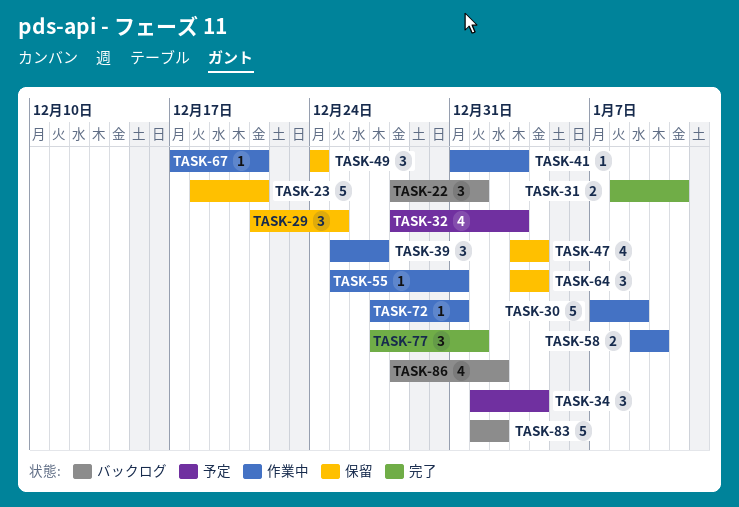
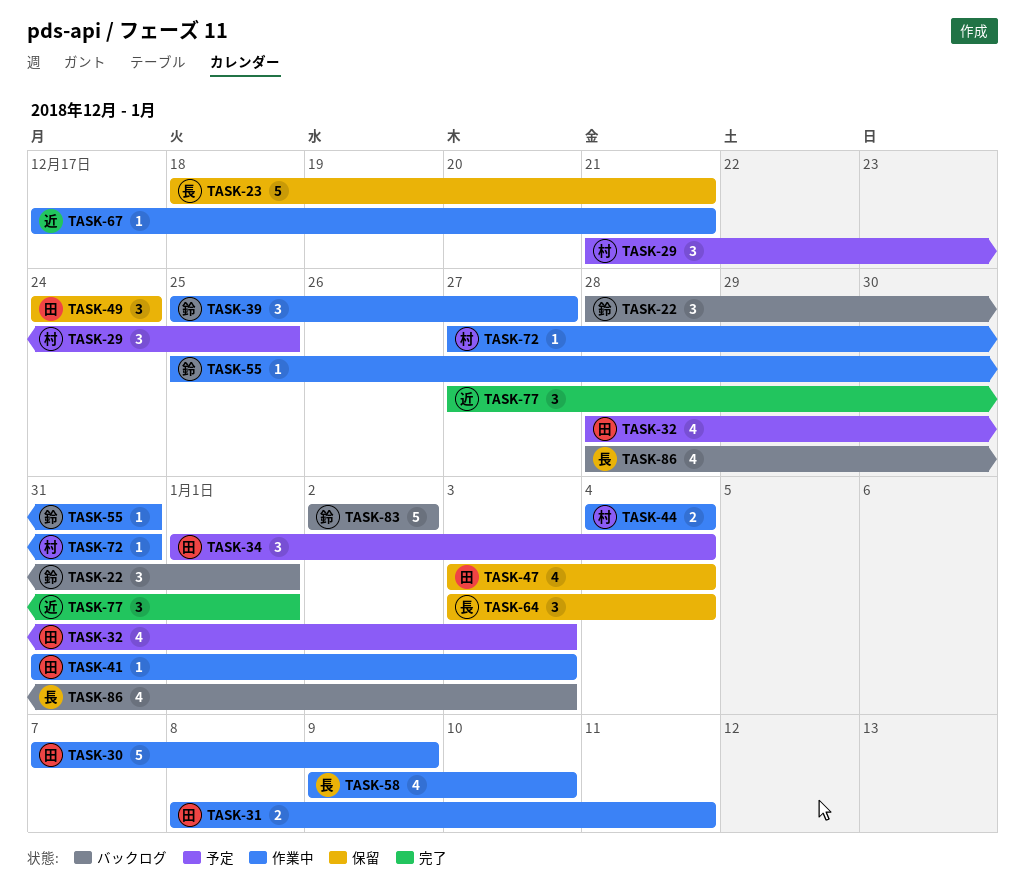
TASK-29, status: 保留 -> 予定
TASK-31, status: 完了 -> 作業中
TASK-44: none -> present
TASK-58, estimate: 2 -> 4
TASK-83, start: Jan 1 -> Jan 2
TASK-86, due: Jan 2 -> Jan 3

